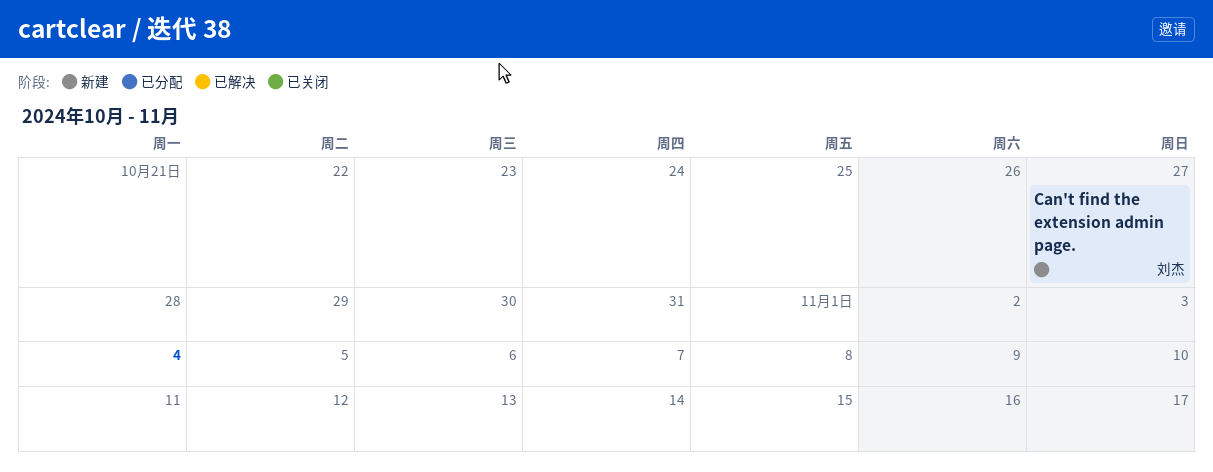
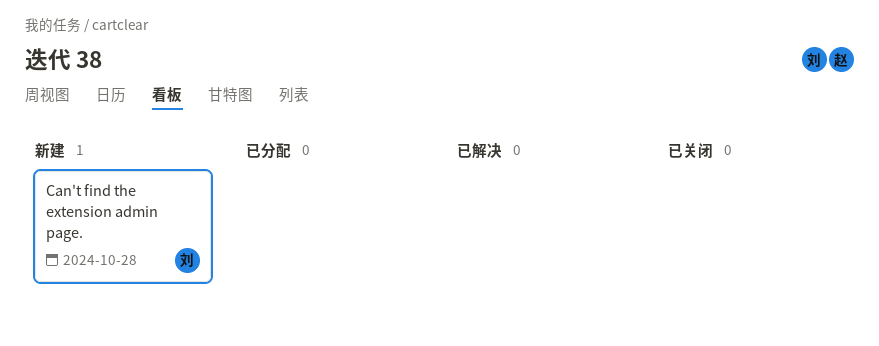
Can't find the extension admin page., due: Oct 27 -> Oct 28

